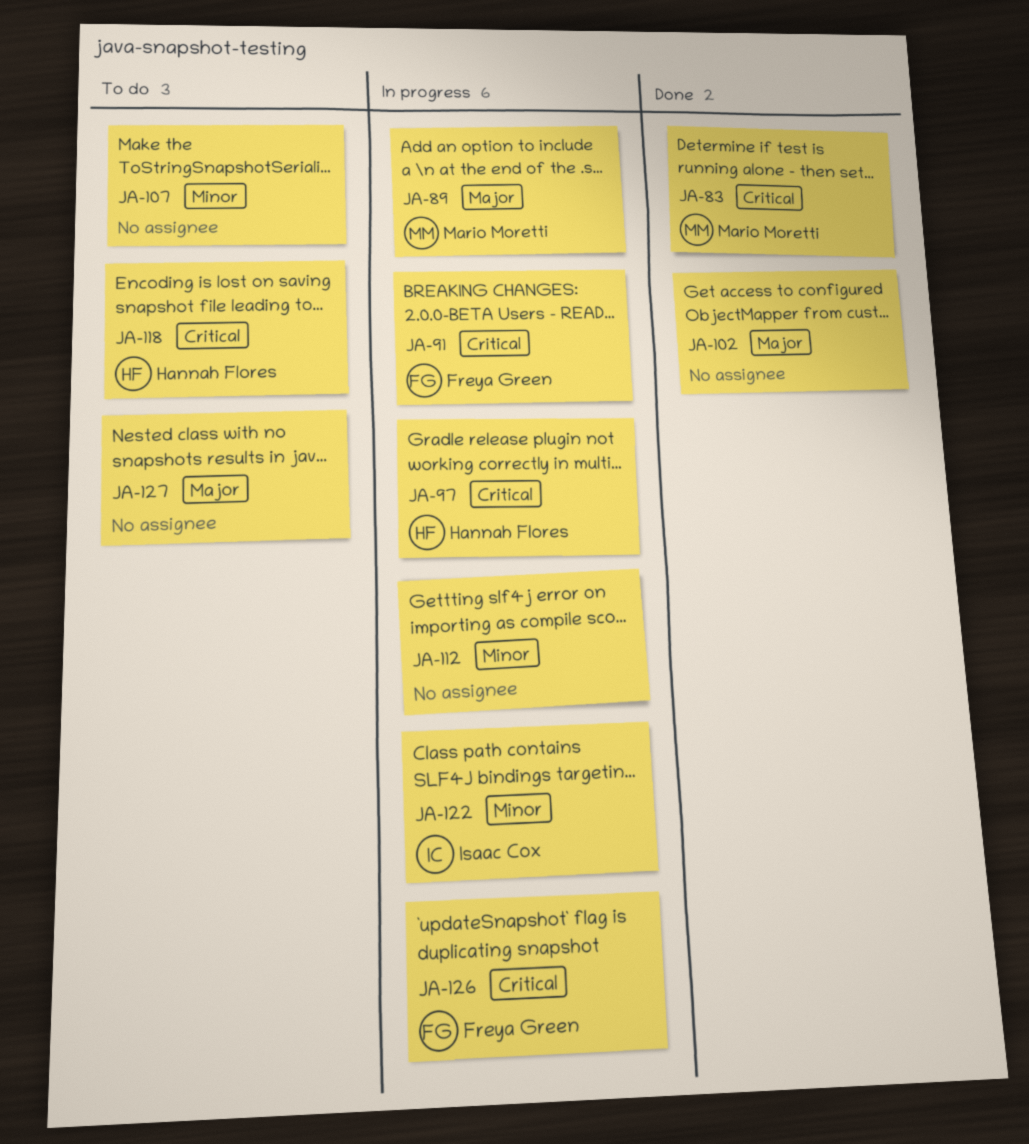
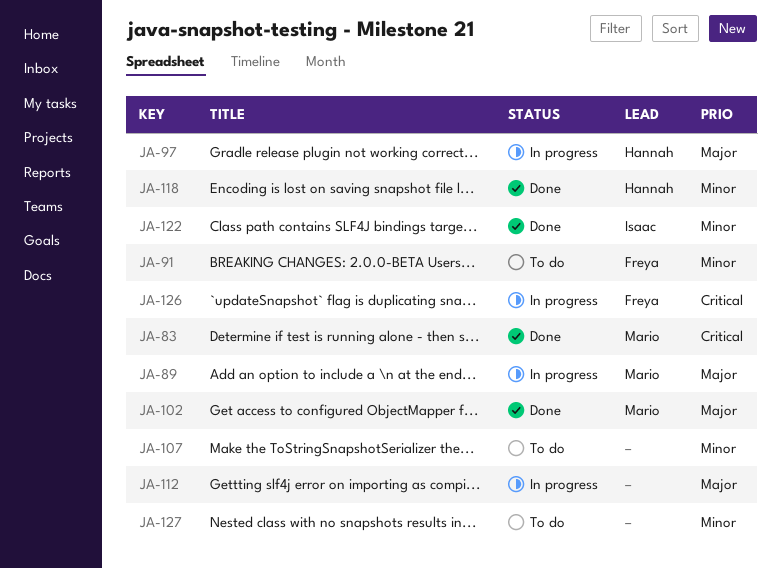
JA-91, status: In progress -> To do
JA-91, priority: Critical -> Minor
JA-97, priority: Critical -> Major
JA-102, owner: none -> Mario Moretti
JA-112, priority: Minor -> Major
JA-118, status: To do -> Done
JA-118, priority: Critical -> Minor
JA-122, status: In progress -> Done
JA-127, priority: Major -> Minor

